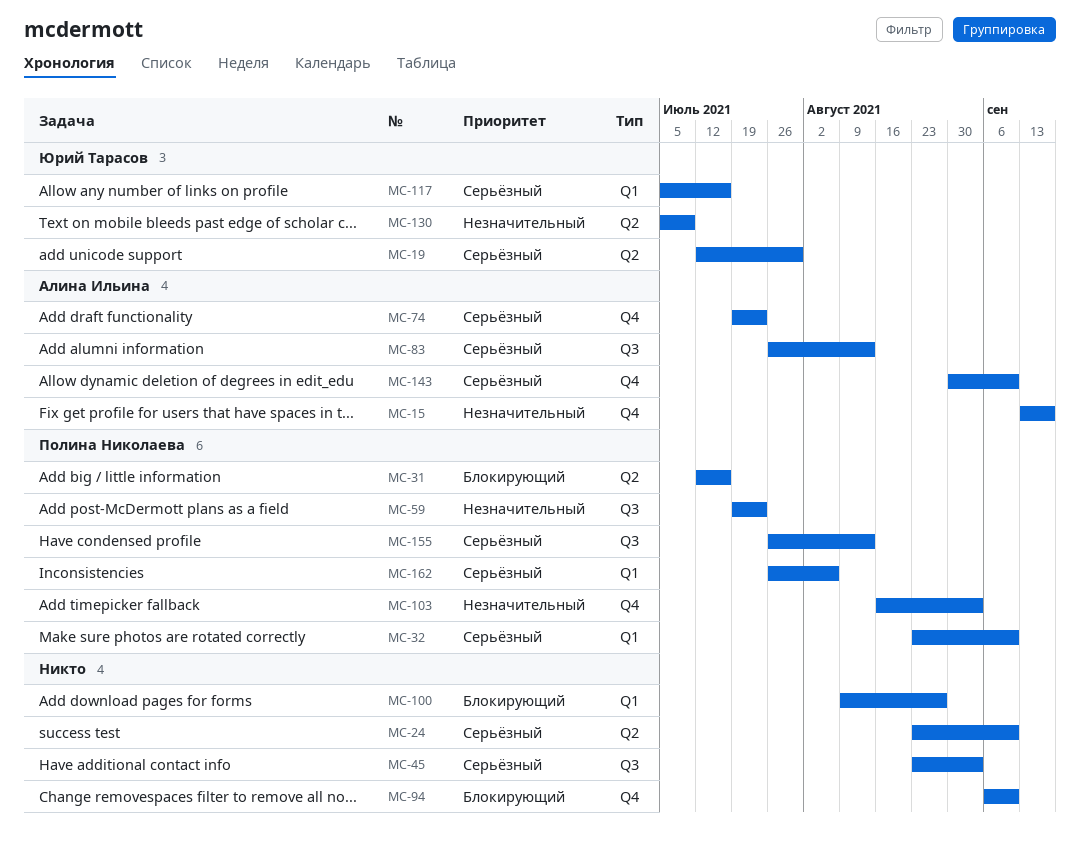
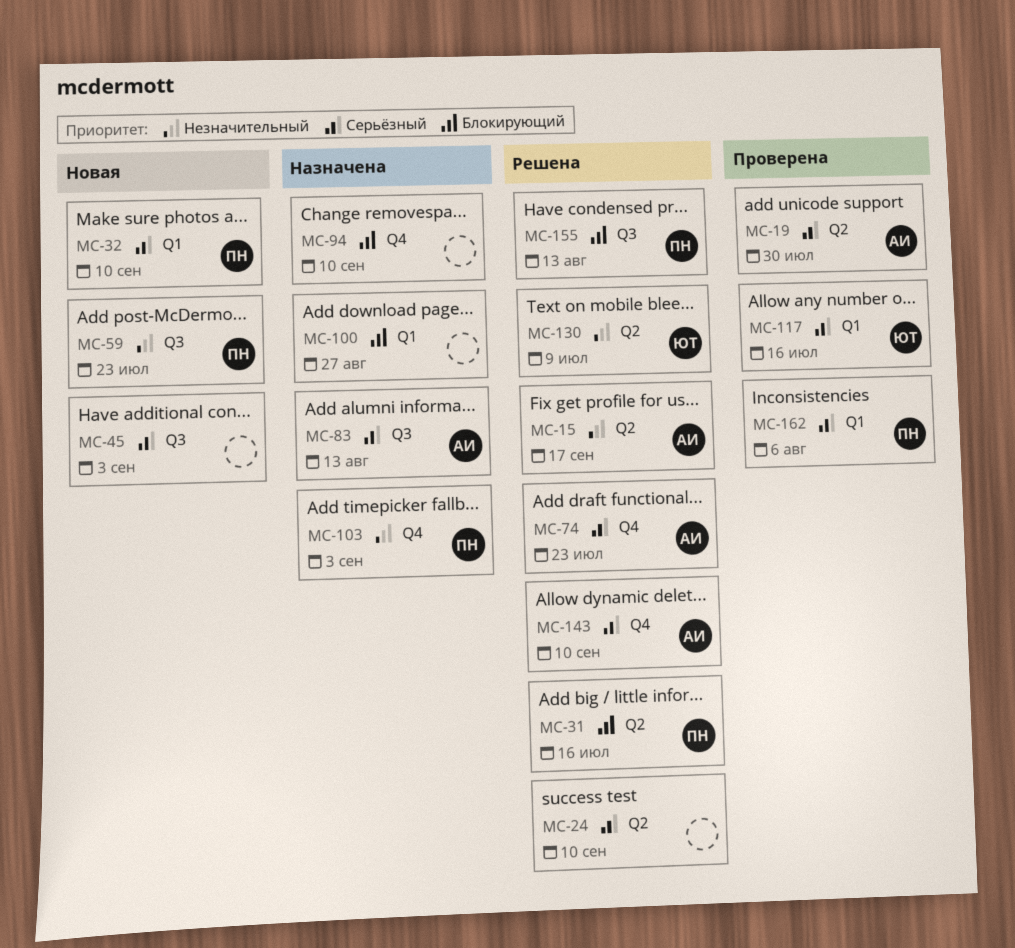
MC-15, label: Q4 -> Q2
MC-19, owner: Юрий Тарасов -> Алина Ильина
MC-155, priority: Серьёзный -> Блокирующий

